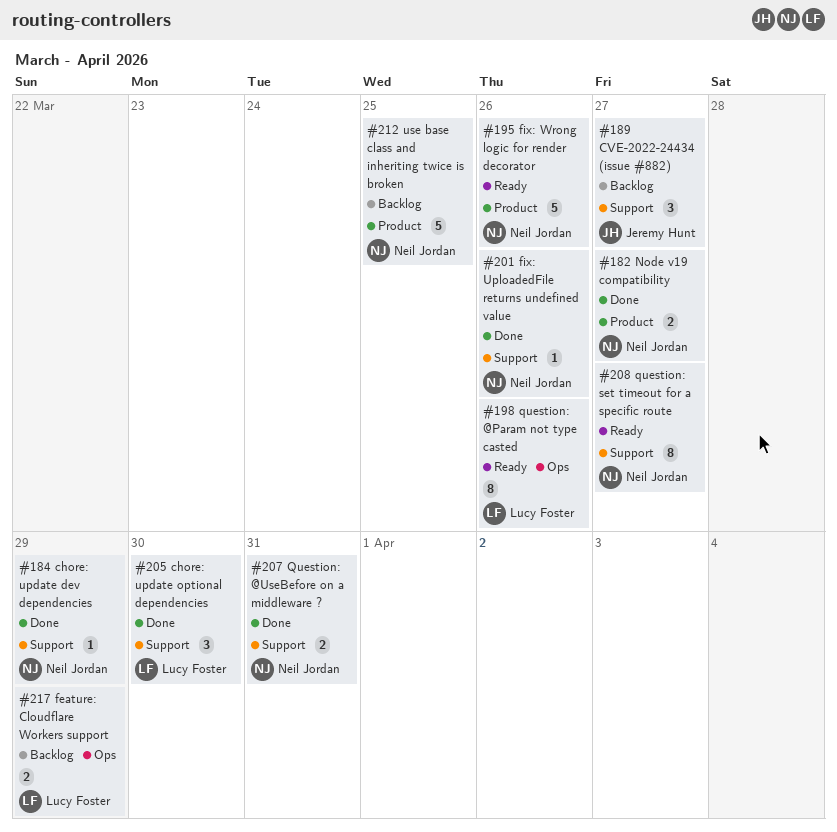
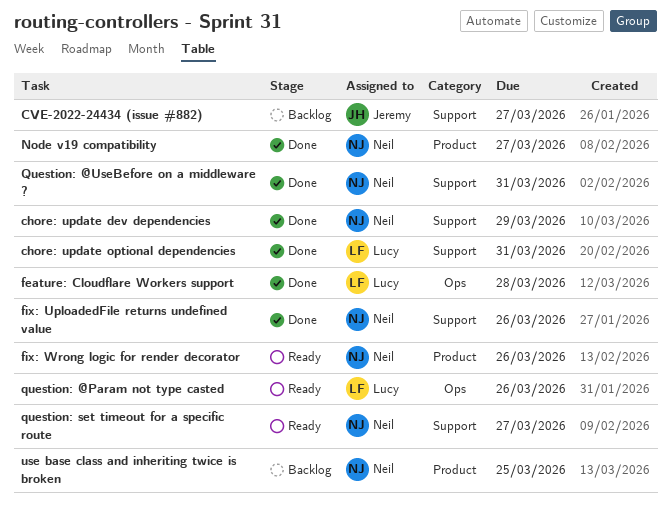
chore: update optional dependencies, due: Mar 30 -> Mar 31
feature: Cloudflare Workers support, status: Backlog -> Done
feature: Cloudflare Workers support, due: Mar 29 -> Mar 28

